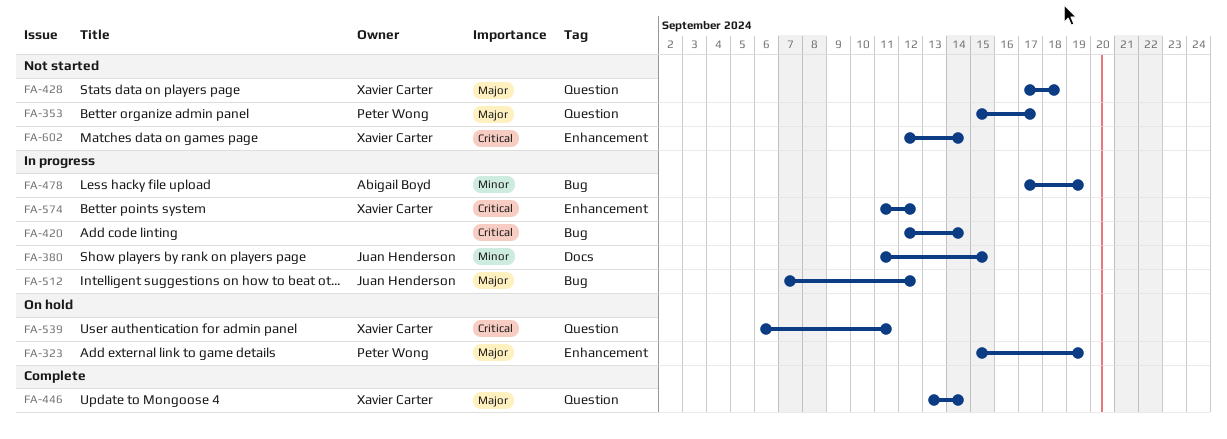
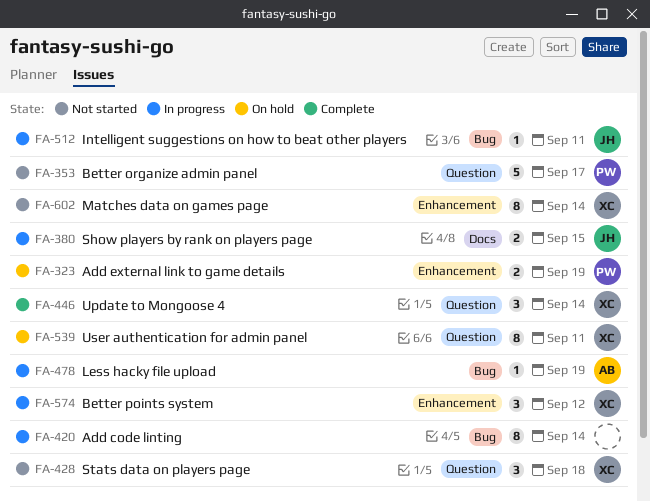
FA-512, due: Sep 12 -> Sep 11

